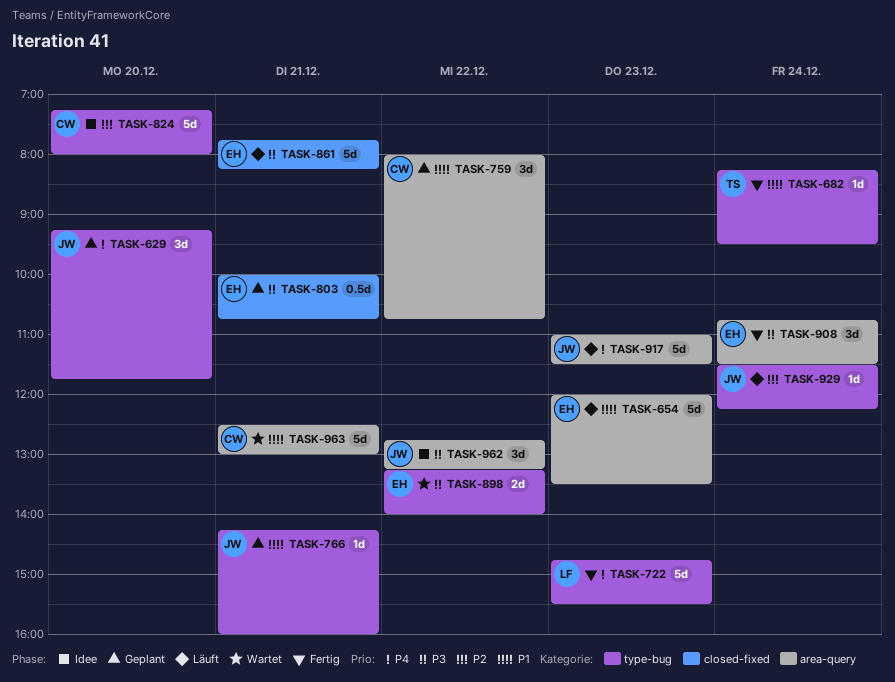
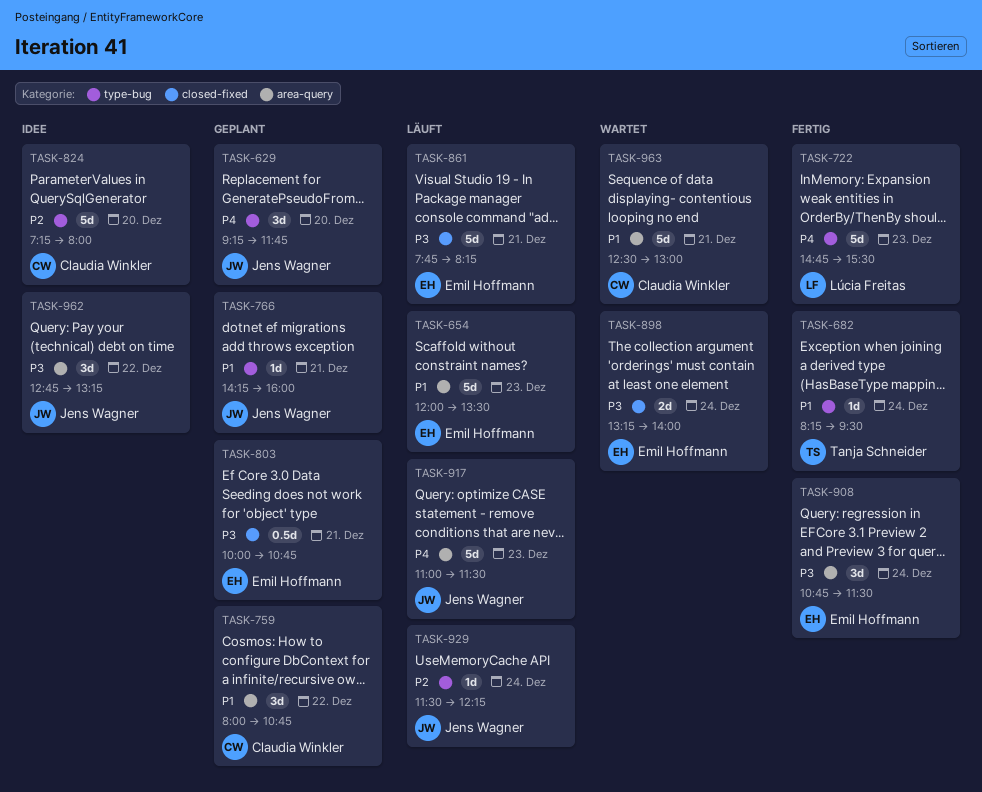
TASK-898, label: type-bug -> closed-fixed
TASK-898, day: Dec 22 -> Dec 24

